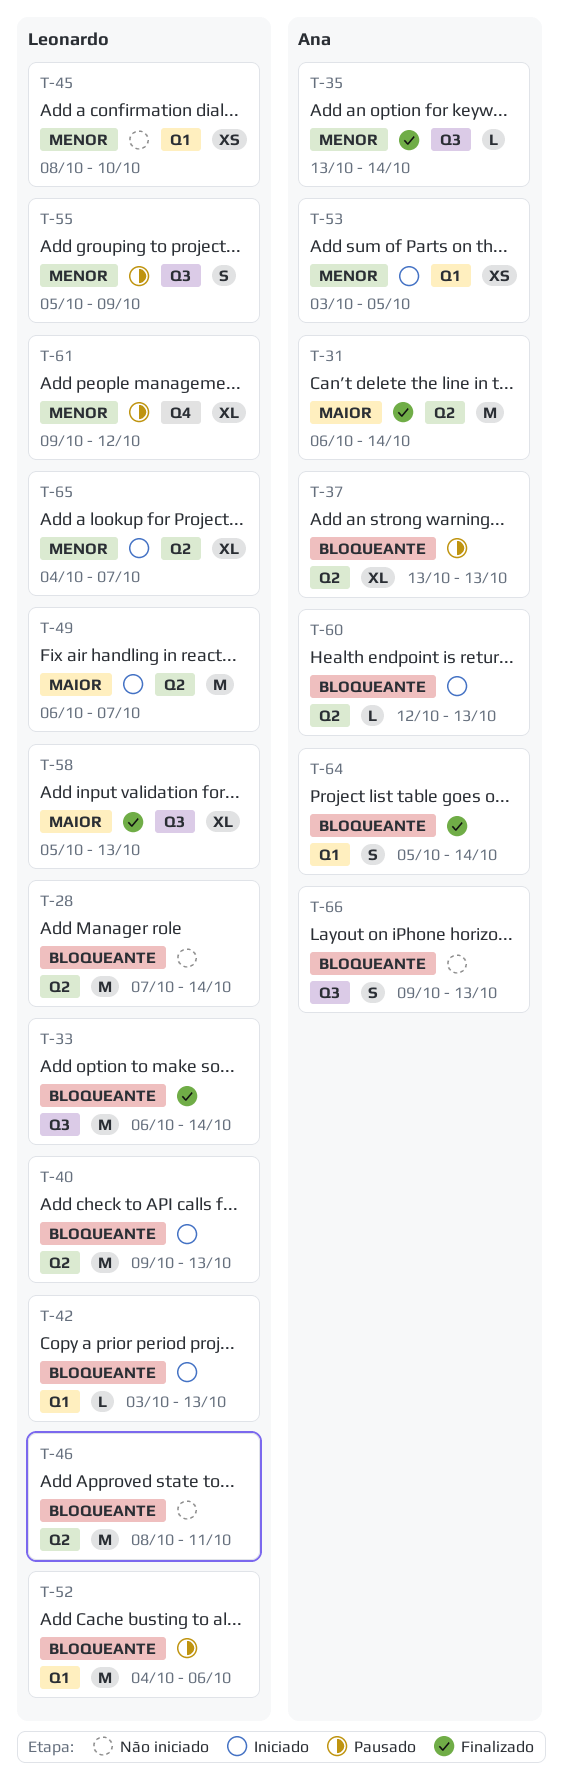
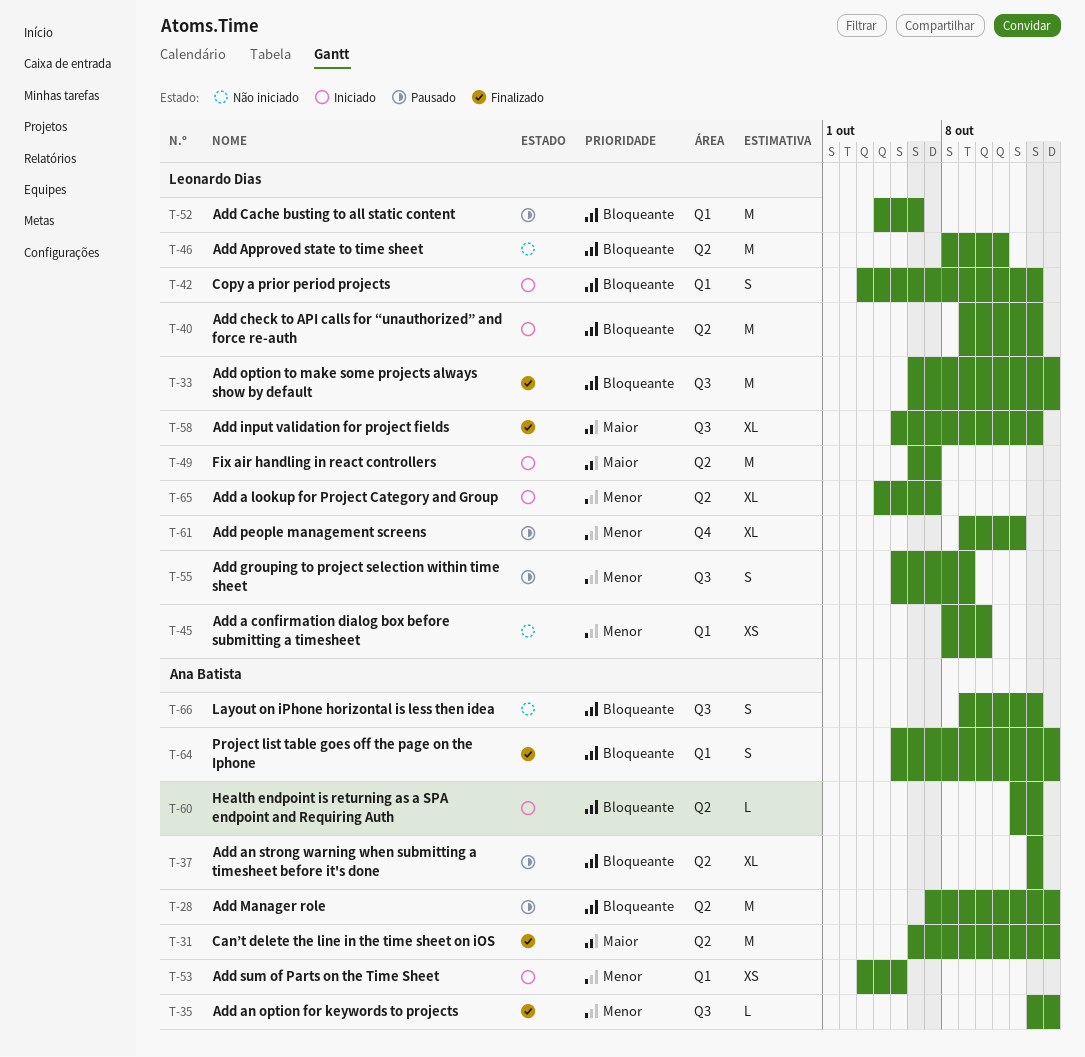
T-28, status: Não iniciado -> Pausado
T-28, owner: Leonardo Dias -> Ana Batista
T-42, estimate: L -> S

